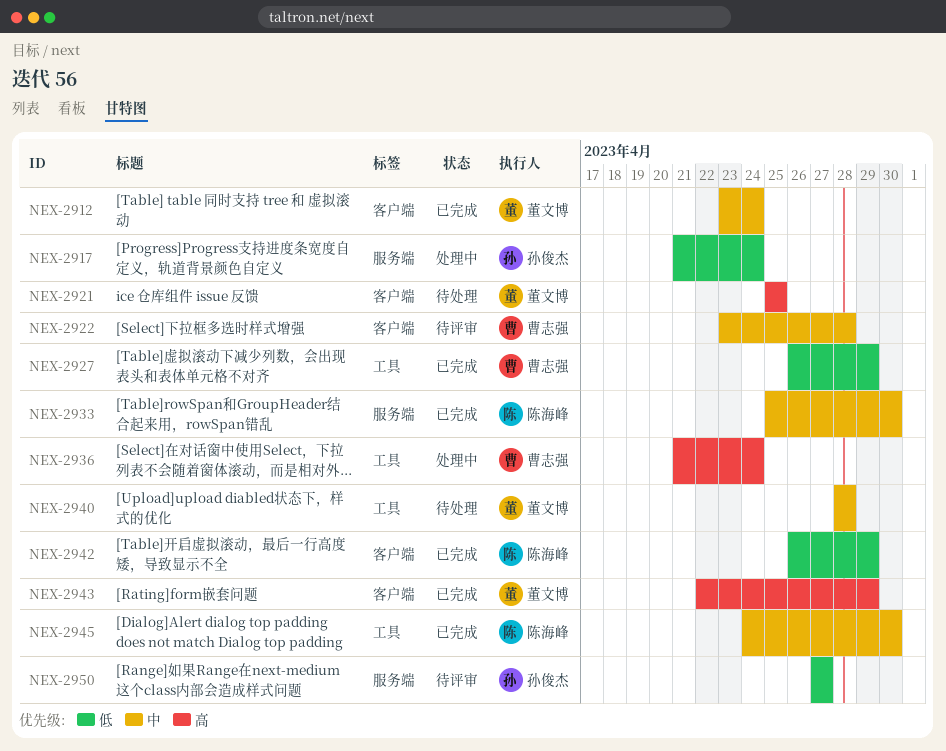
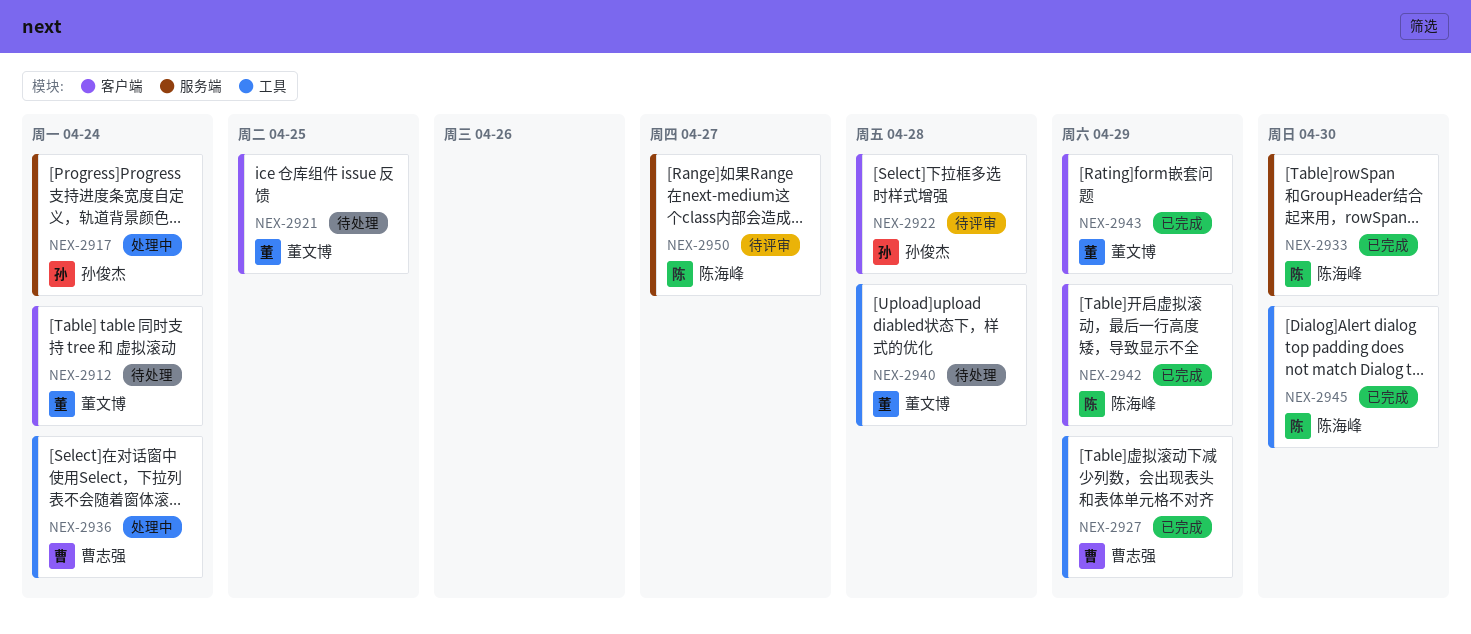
NEX-2912, status: 已完成 -> 待处理
NEX-2922, owner: 曹志强 -> 孙俊杰
NEX-2950, owner: 孙俊杰 -> 陈海峰

